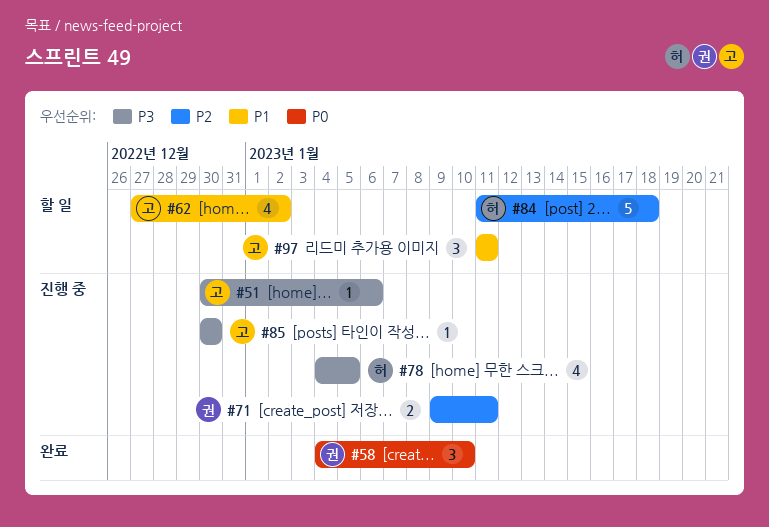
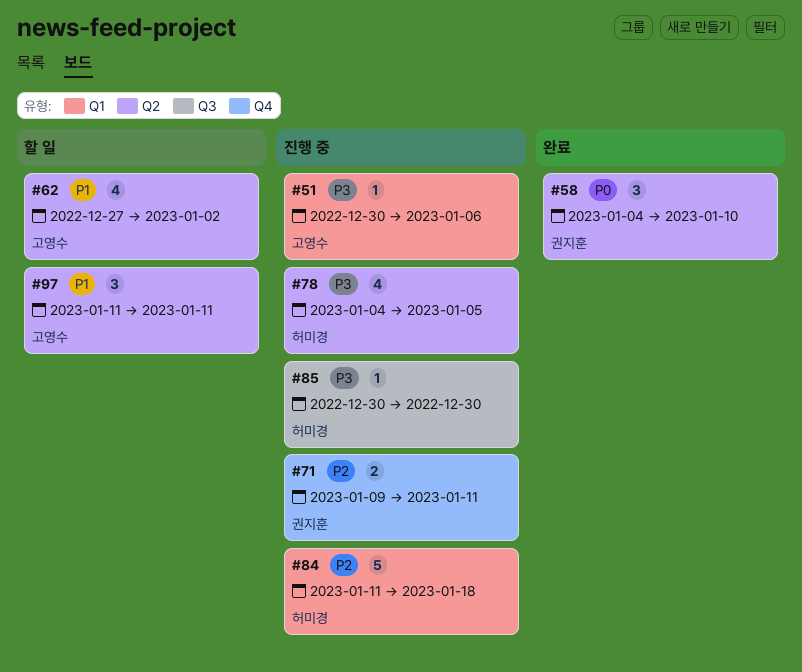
#84, status: 할 일 -> 진행 중
#85, owner: 고영수 -> 허미경

